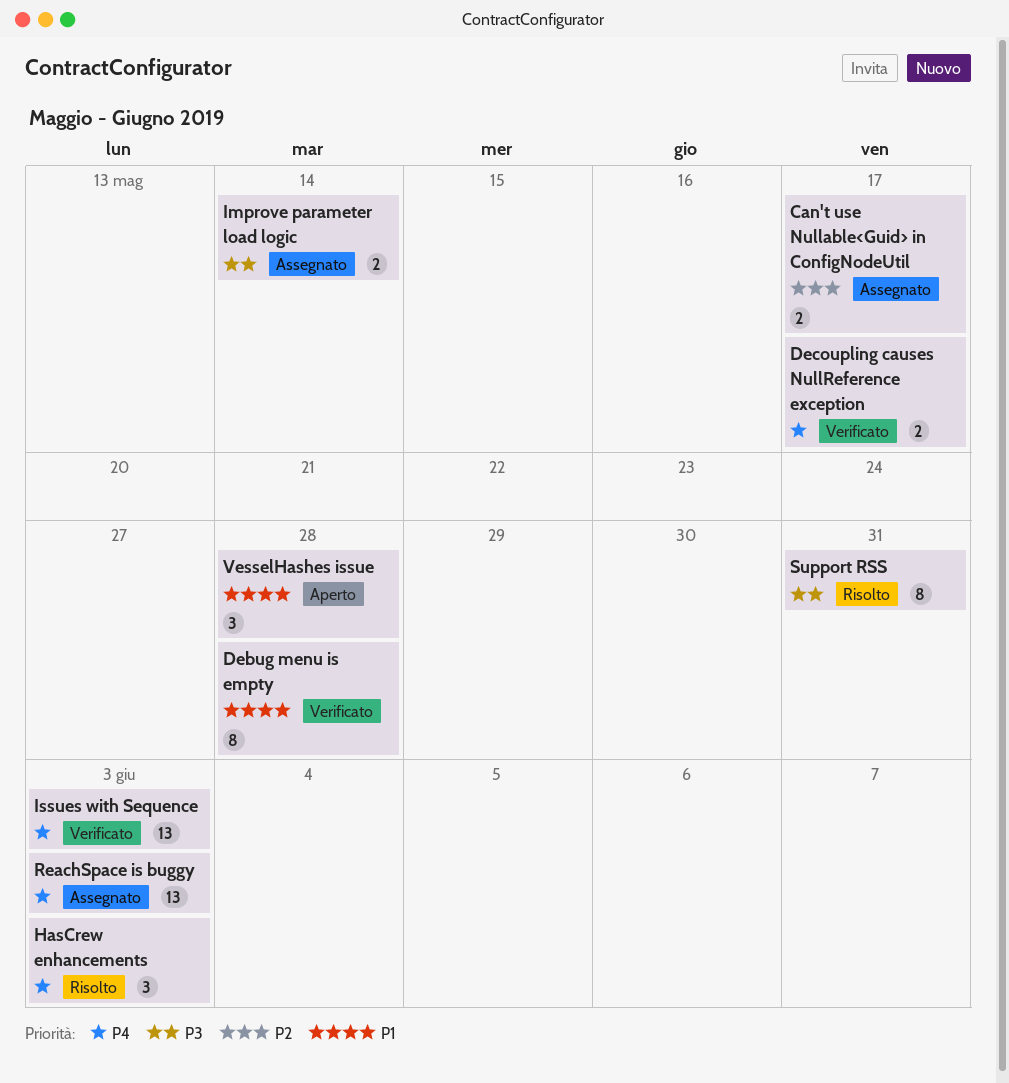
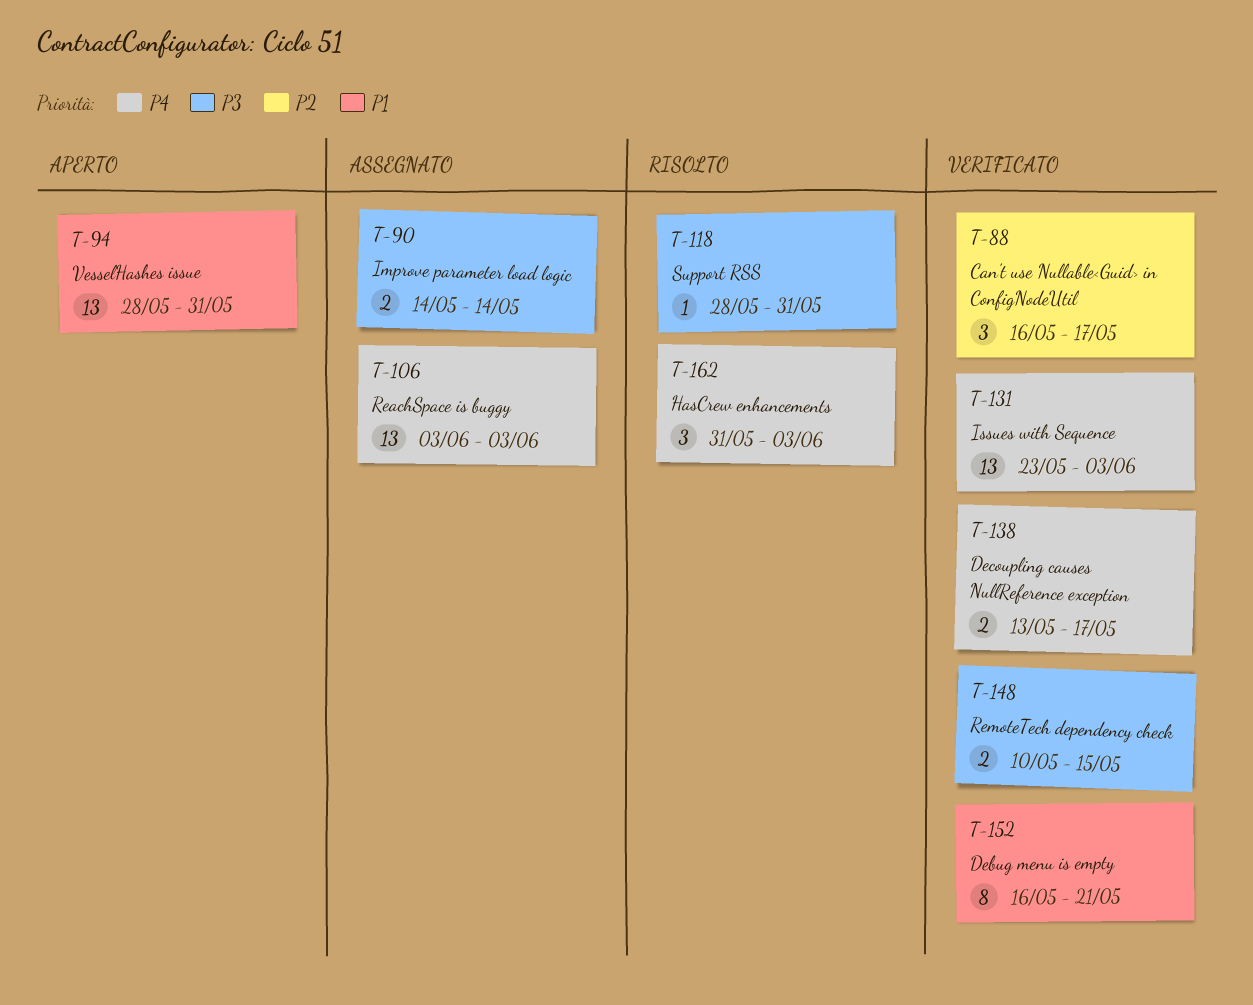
Can't use Nullable<Guid> in ConfigNodeUtil, status: Assegnato -> Verificato
Can't use Nullable<Guid> in ConfigNodeUtil, estimate: 2 -> 3
Debug menu is empty, due: May 28 -> May 21
RemoteTech dependency check: none -> present
Support RSS, estimate: 8 -> 1
VesselHashes issue, estimate: 3 -> 13
VesselHashes issue, due: May 28 -> May 31

